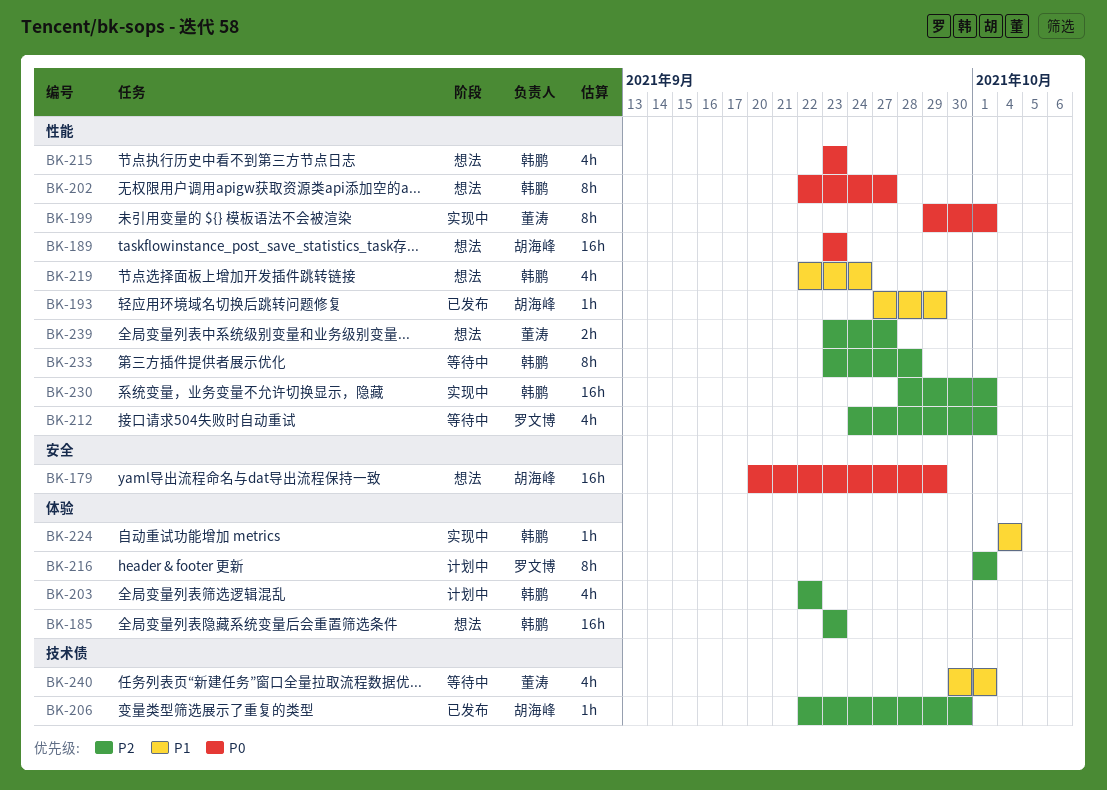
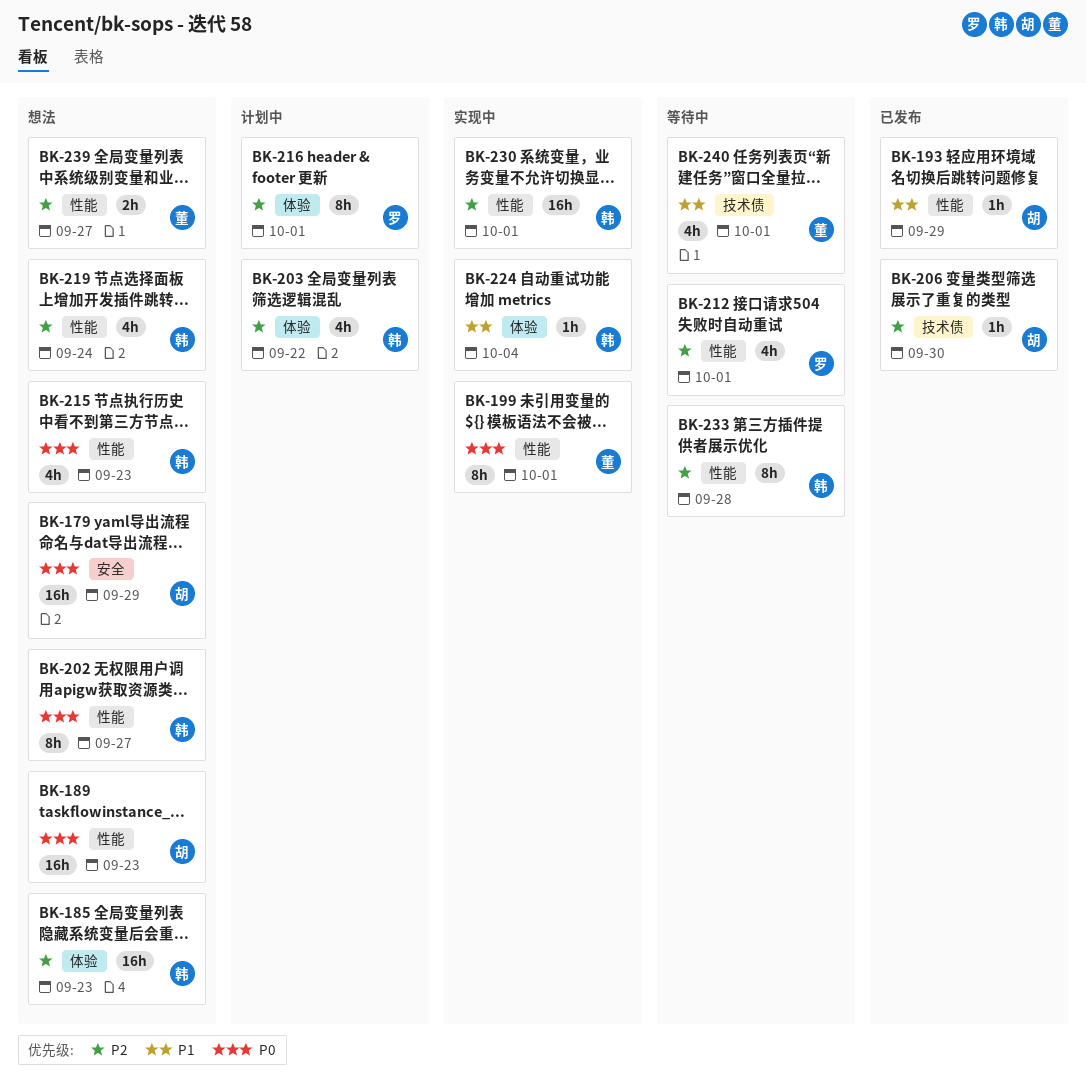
BK-219, priority: P1 -> P2

